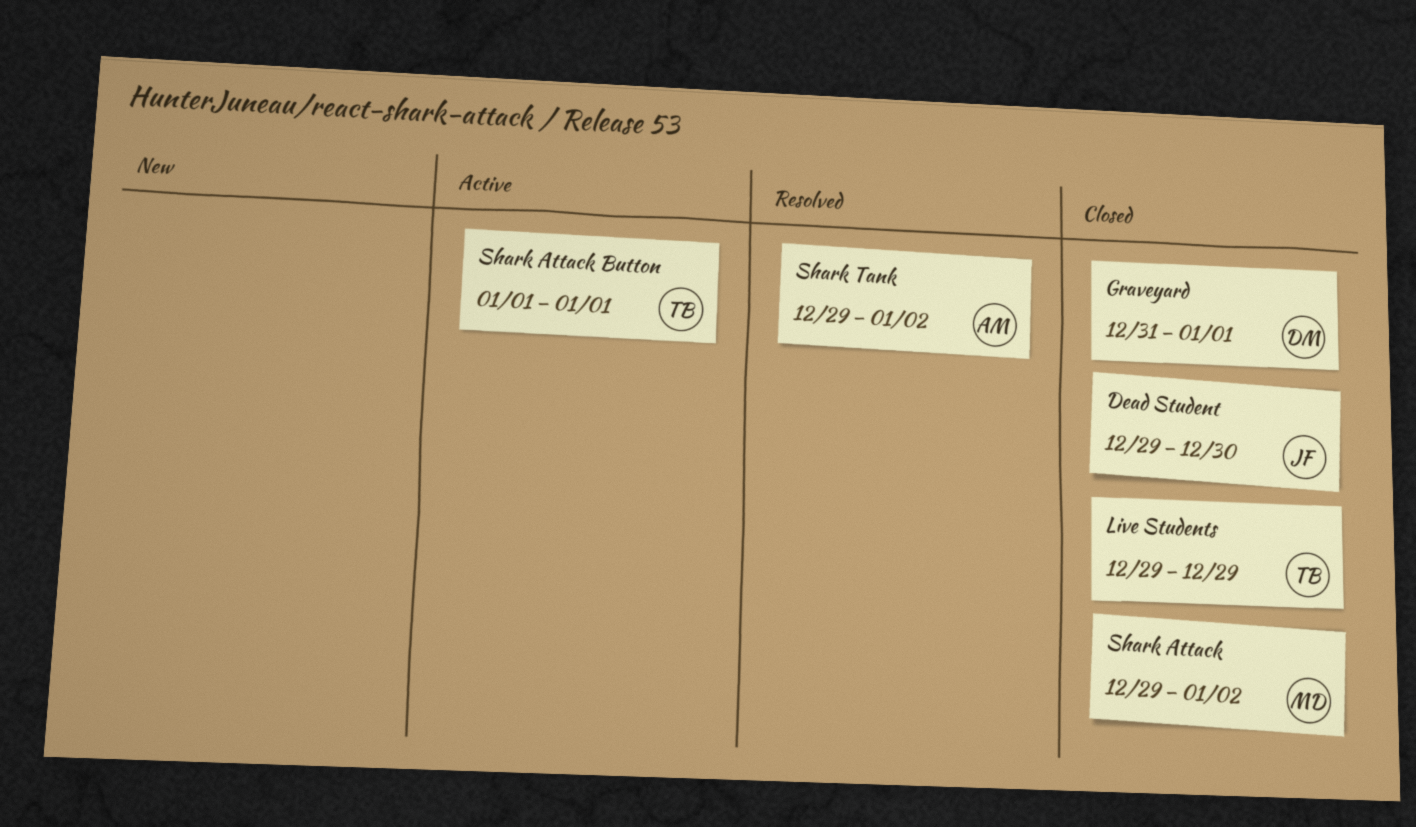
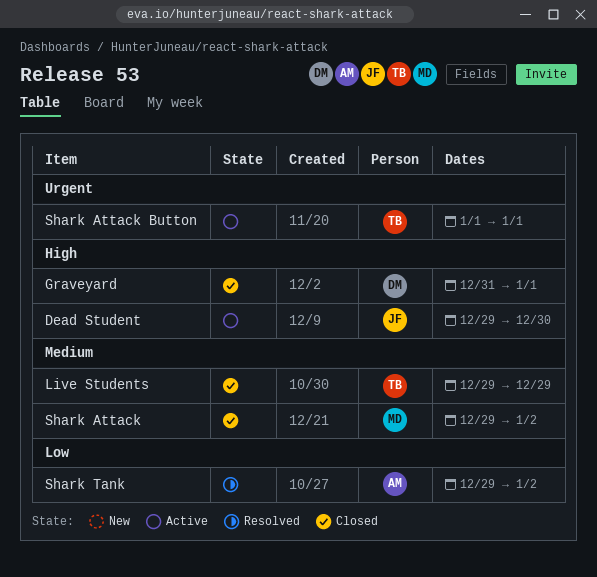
Dead Student, status: Closed -> Active

